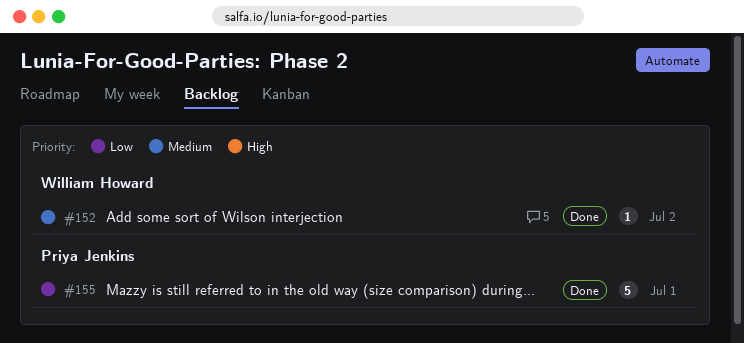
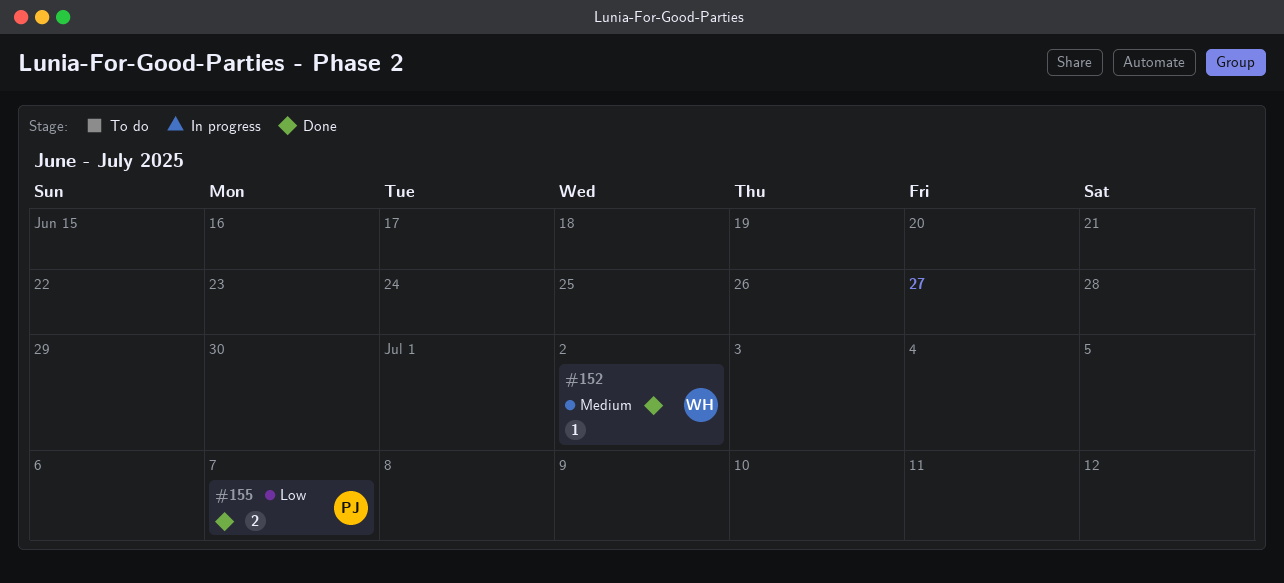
#155, estimate: 5 -> 2
#155, due: Jul 1 -> Jul 7

